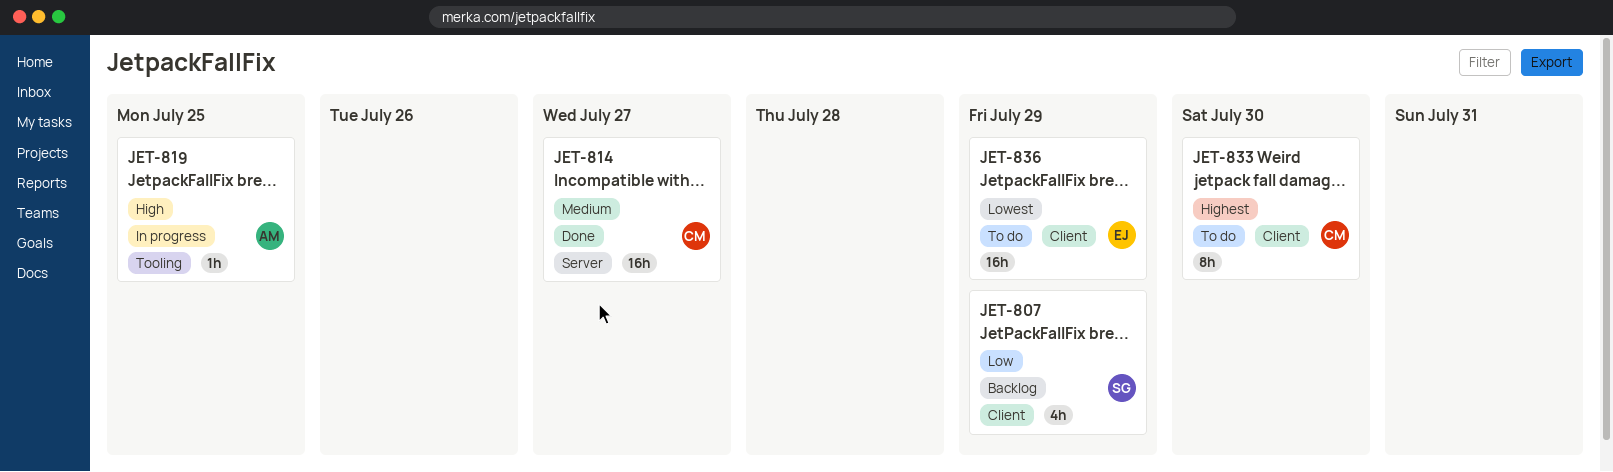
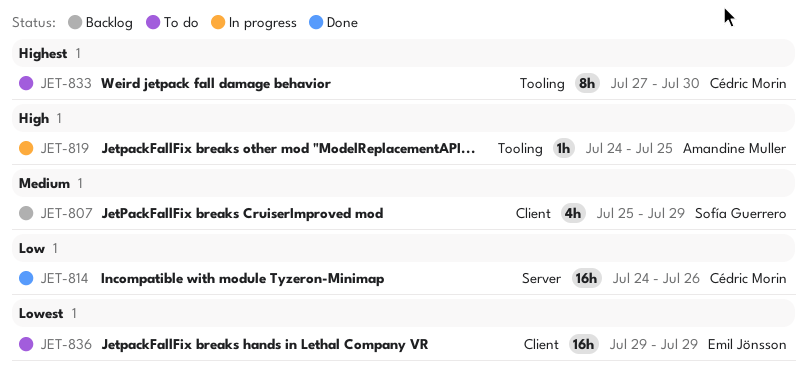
JET-807, priority: Low -> Medium
JET-814, priority: Medium -> Low
JET-814, due: Jul 27 -> Jul 26
JET-833, label: Client -> Tooling

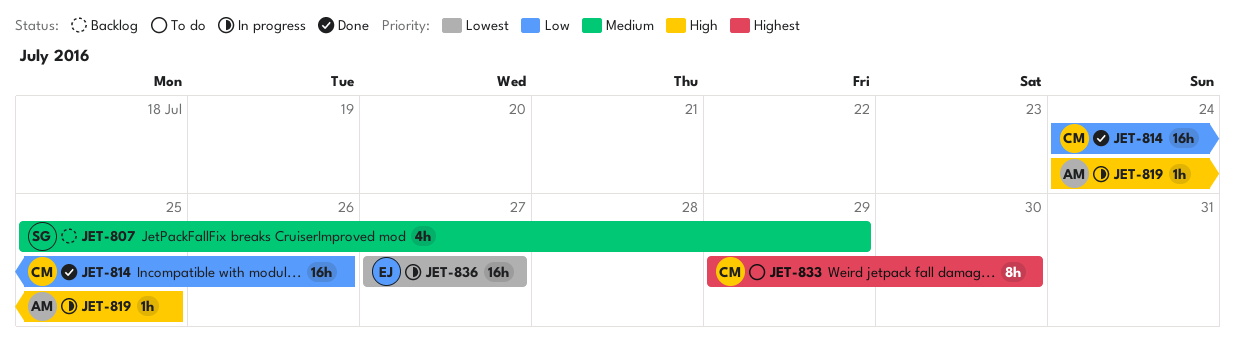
JET-833, start: Jul 27 -> Jul 29
JET-836, status: To do -> In progress
JET-836, start: Jul 29 -> Jul 27
JET-836, due: Jul 29 -> Jul 27

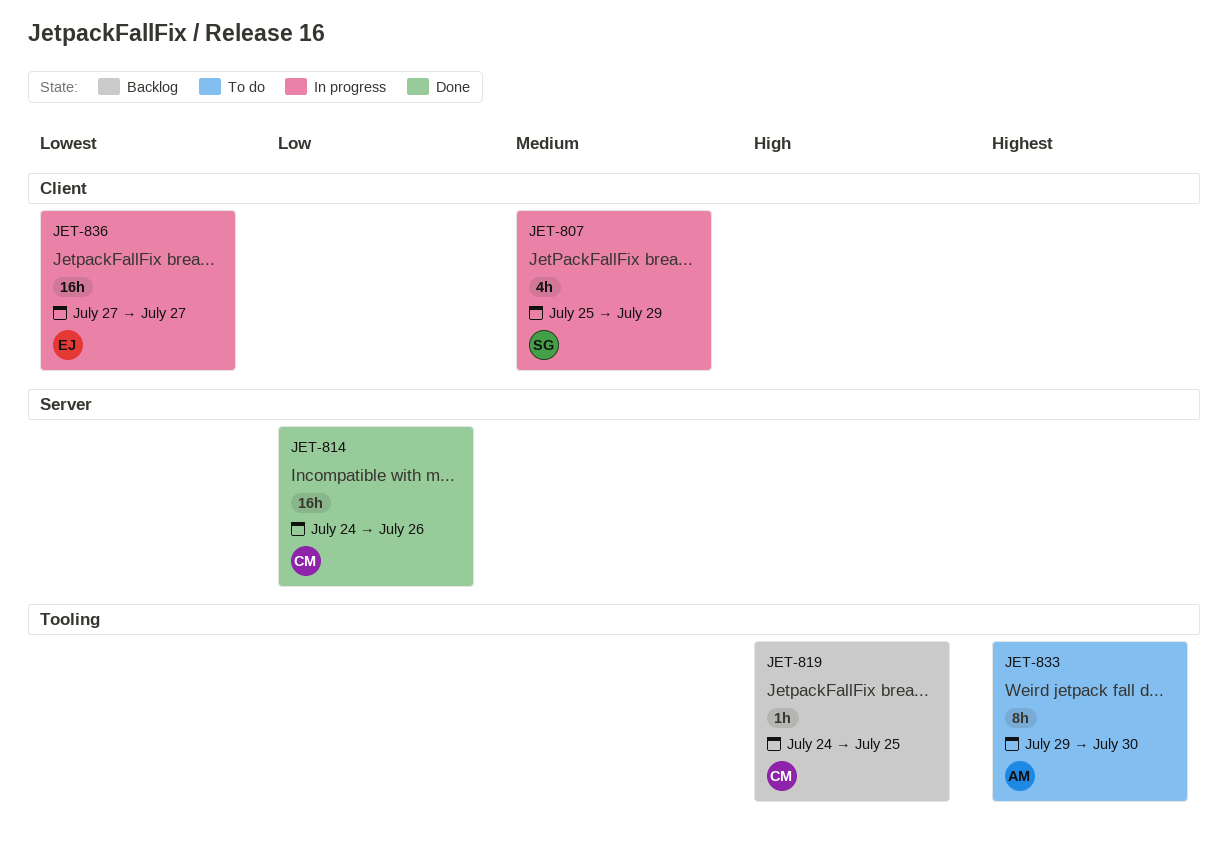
JET-807, status: Backlog -> In progress
JET-819, status: In progress -> Backlog
JET-819, owner: AM -> CM
JET-833, owner: CM -> AM

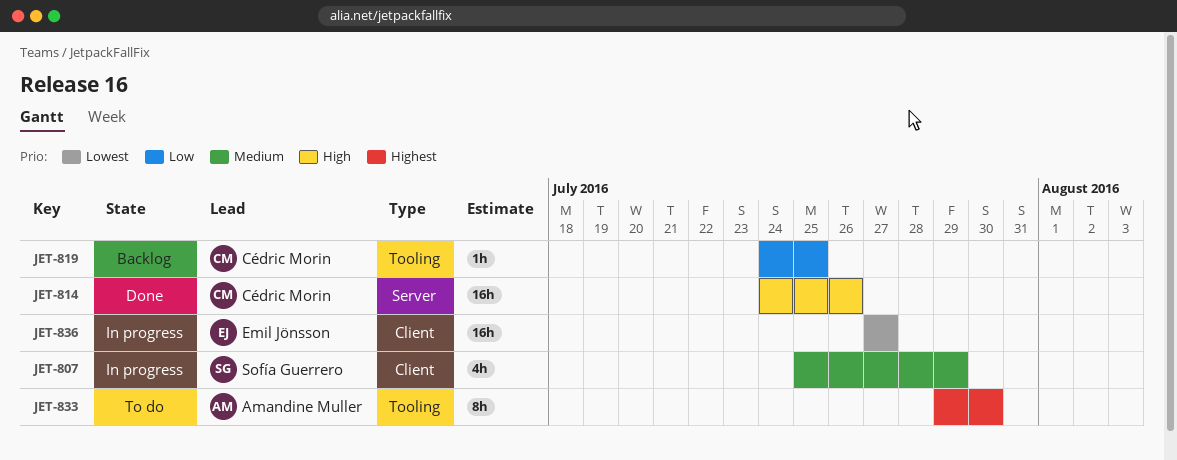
JET-814, priority: Low -> High
JET-819, priority: High -> Low

